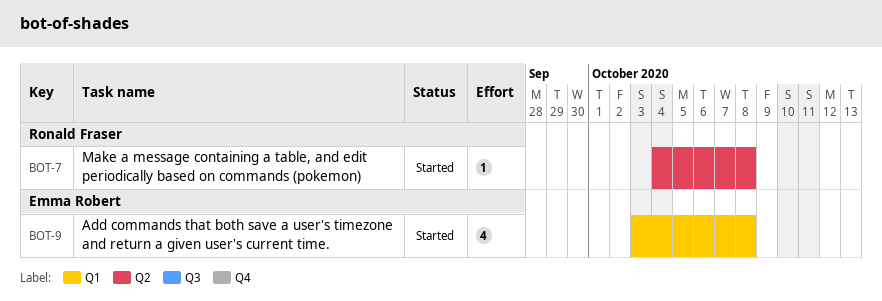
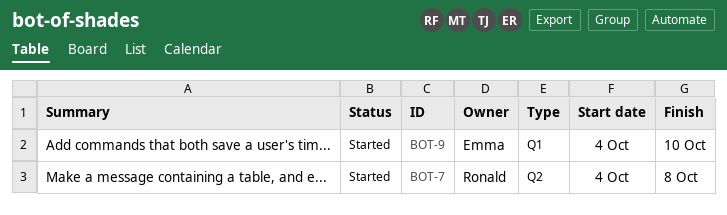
BOT-9, start: Oct 3 -> Oct 4
BOT-9, due: Oct 8 -> Oct 10

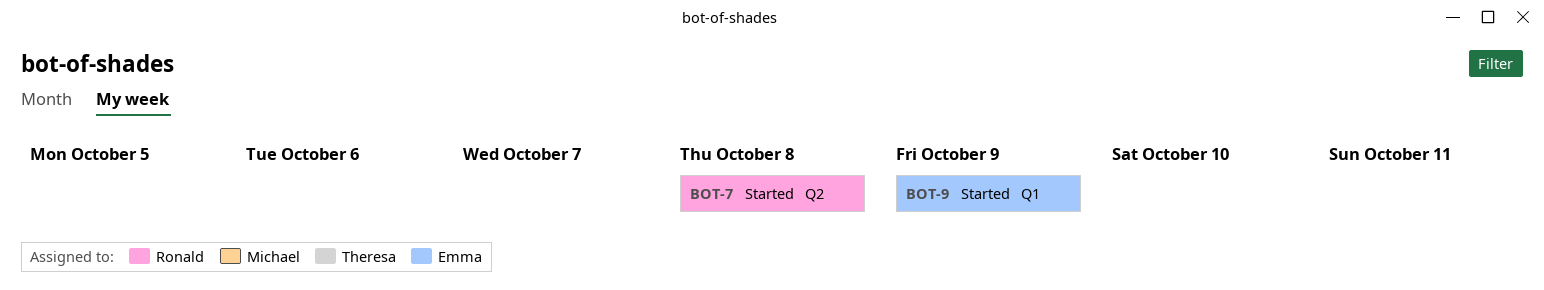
BOT-9, due: Oct 10 -> Oct 9

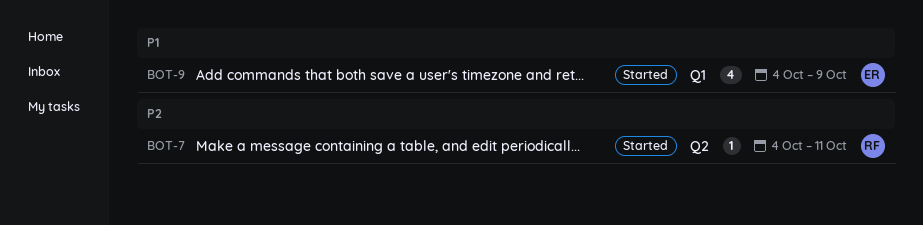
BOT-7, due: Oct 8 -> Oct 11

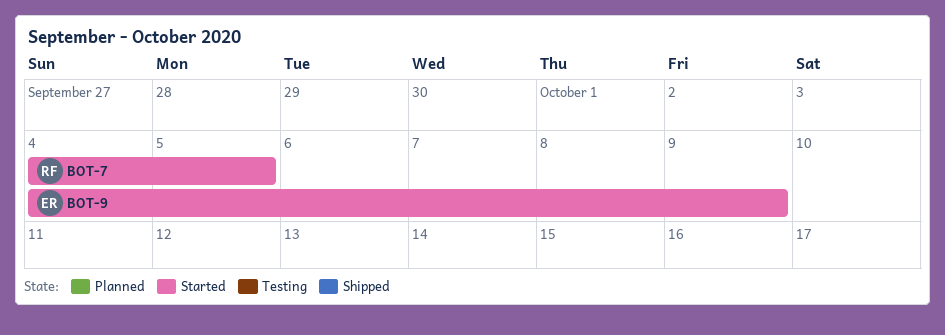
BOT-7, due: Oct 11 -> Oct 5

